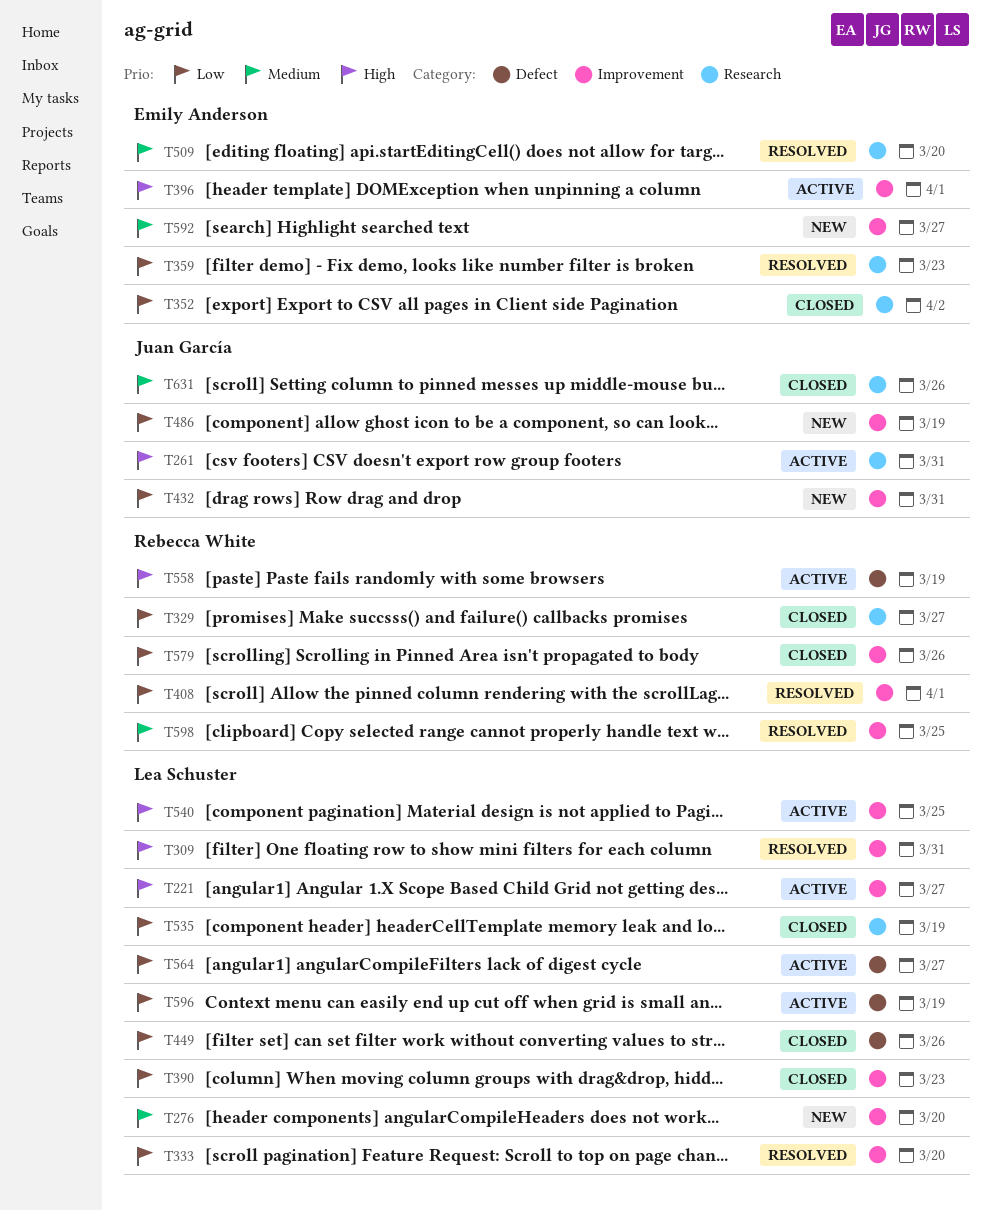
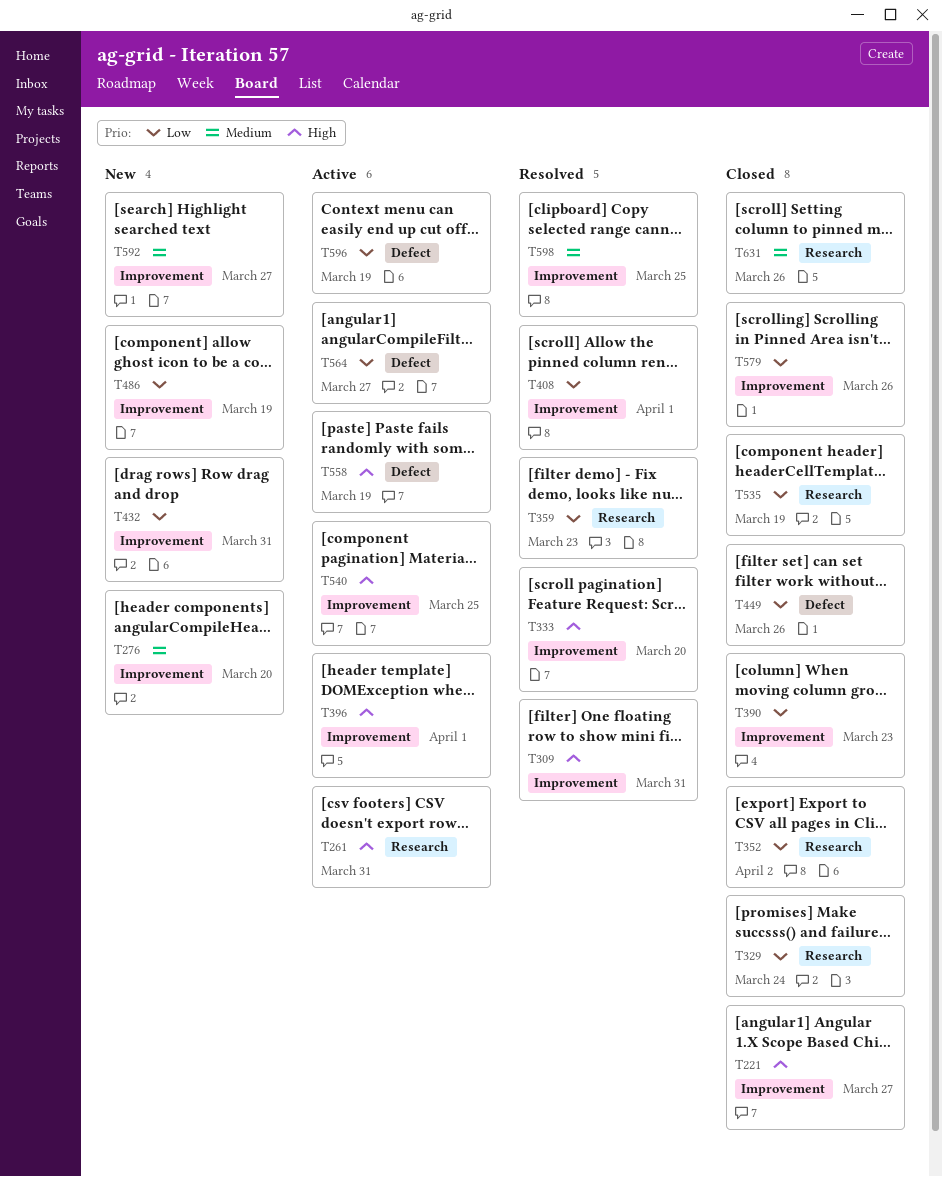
T221, status: Active -> Closed
T329, due: Mar 27 -> Mar 24
T333, priority: Low -> High
T509: present -> none

